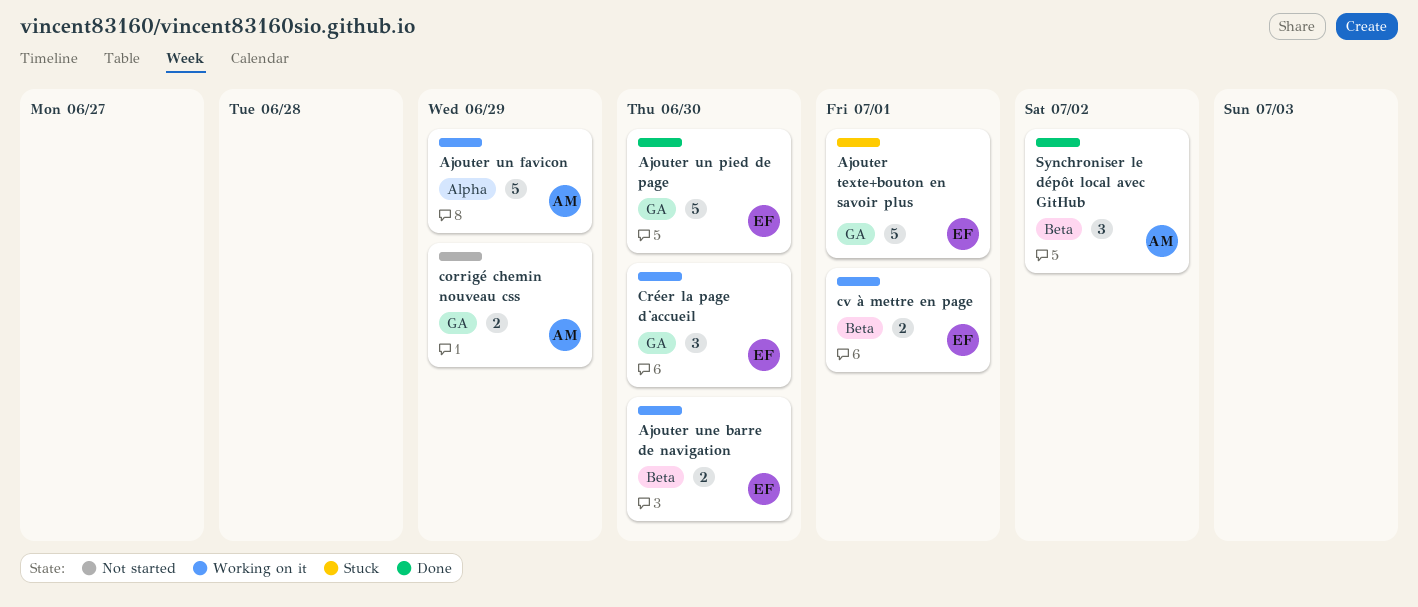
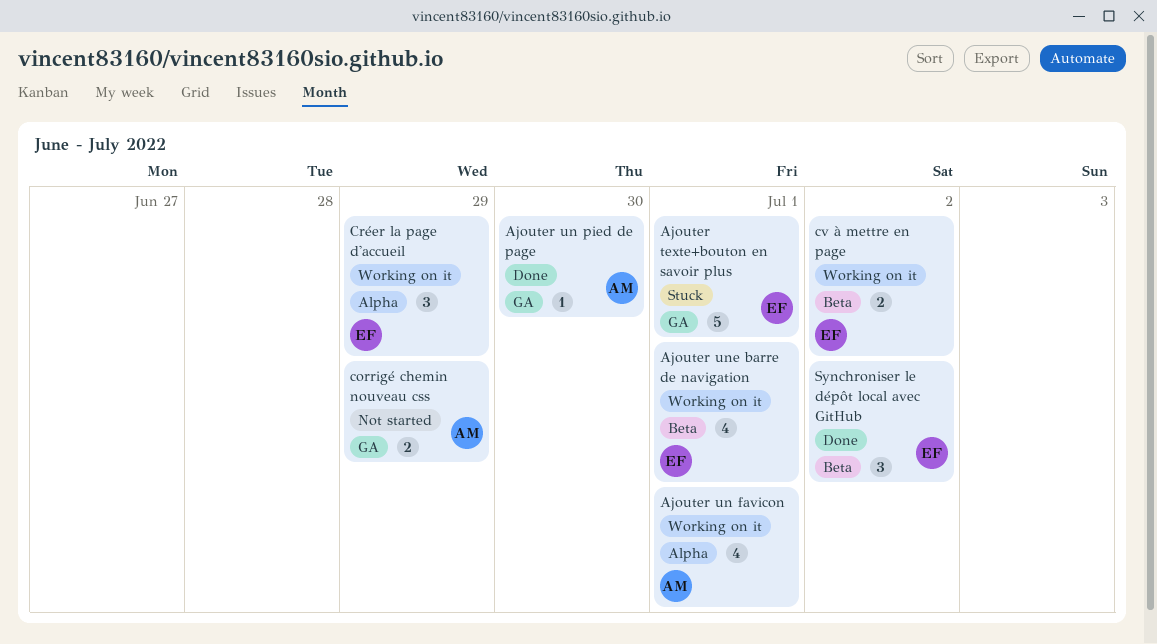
Ajouter un favicon, estimate: 5 -> 4
Ajouter un favicon, due: Jun 29 -> Jul 1
Ajouter un pied de page, owner: EF -> AM
Ajouter un pied de page, estimate: 5 -> 1
Ajouter une barre de navigation, estimate: 2 -> 4
Ajouter une barre de navigation, due: Jun 30 -> Jul 1
Créer la page d'accueil, label: GA -> Alpha
Créer la page d'accueil, due: Jun 30 -> Jun 29
cv à mettre en page, due: Jul 1 -> Jul 2
Synchroniser le dépôt local avec GitHub, owner: AM -> EF

